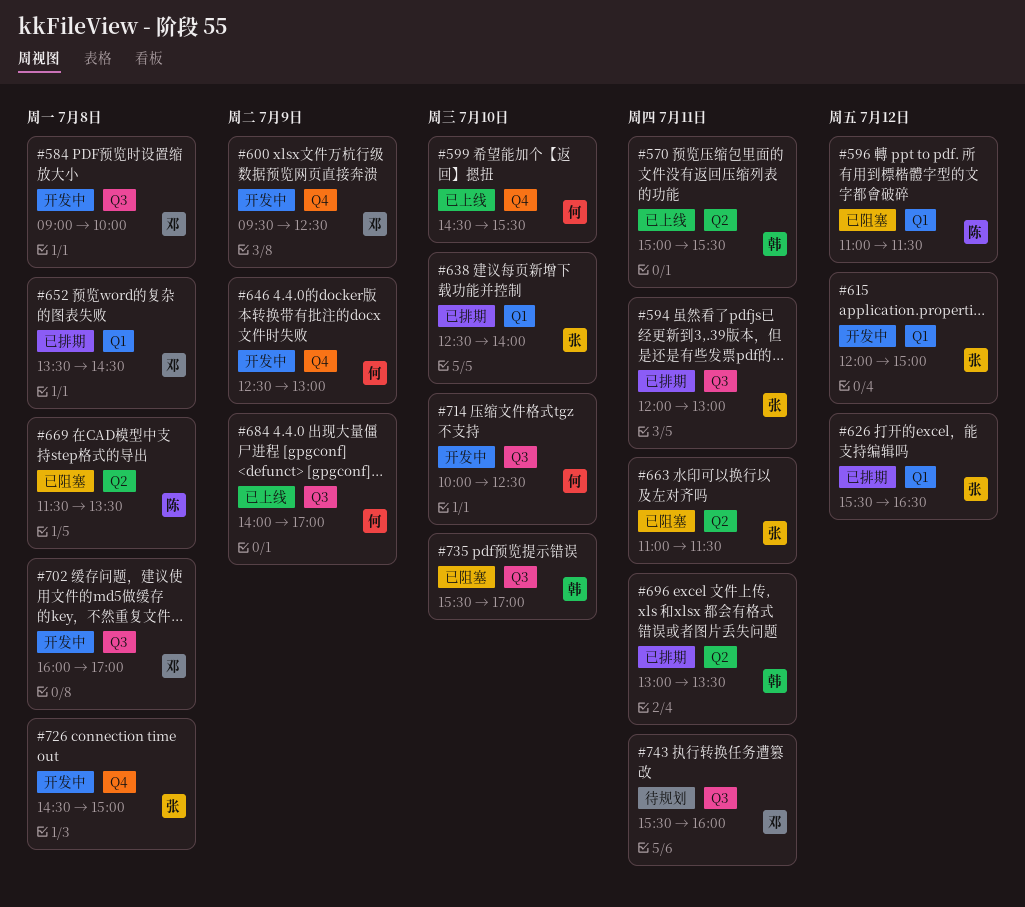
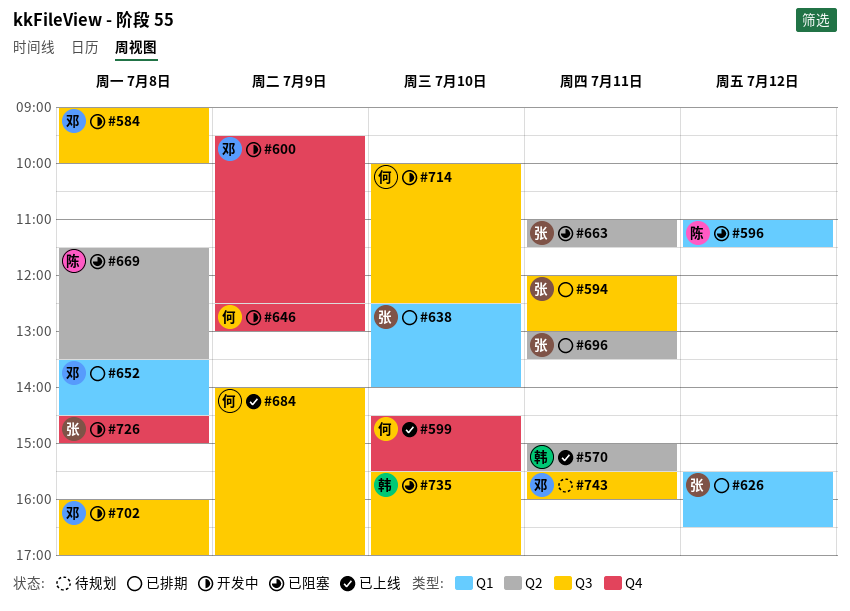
#615: present -> none
#696, owner: 韩 -> 张

